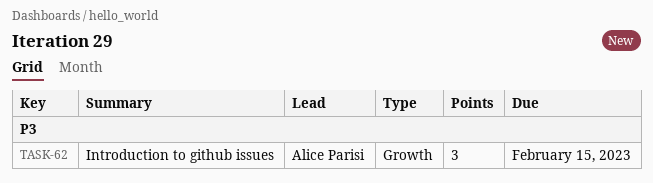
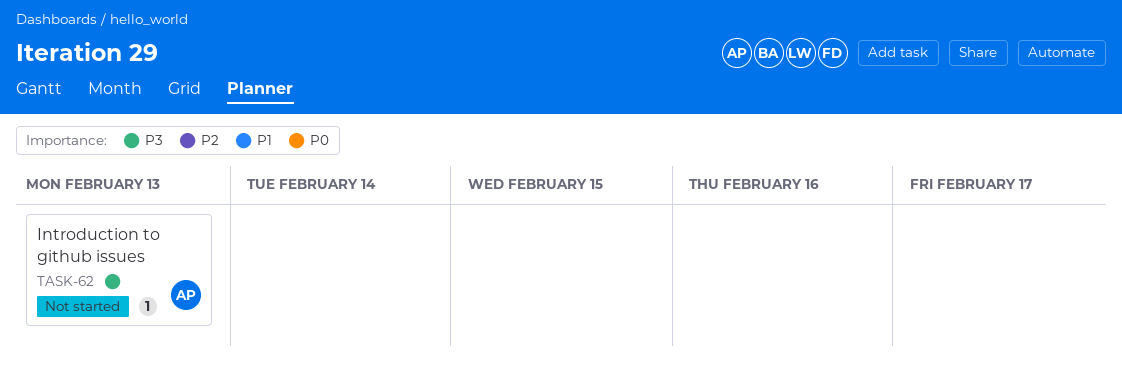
TASK-62, estimate: 3 -> 1
TASK-62, due: Feb 15 -> Feb 13

